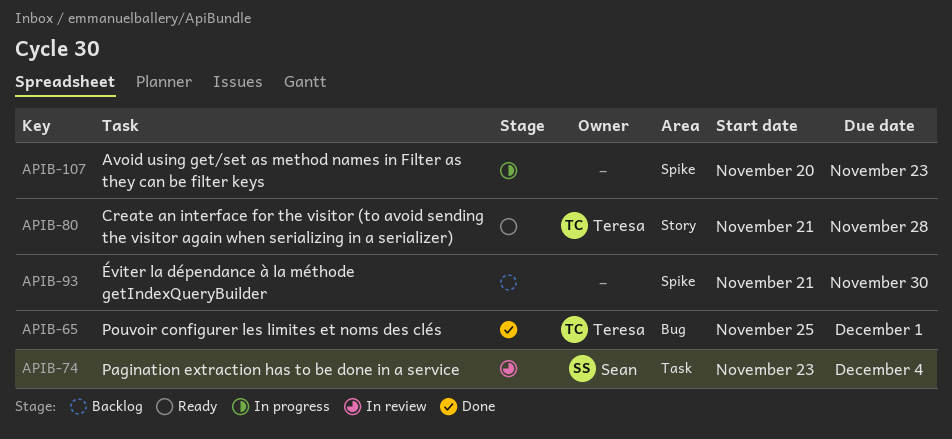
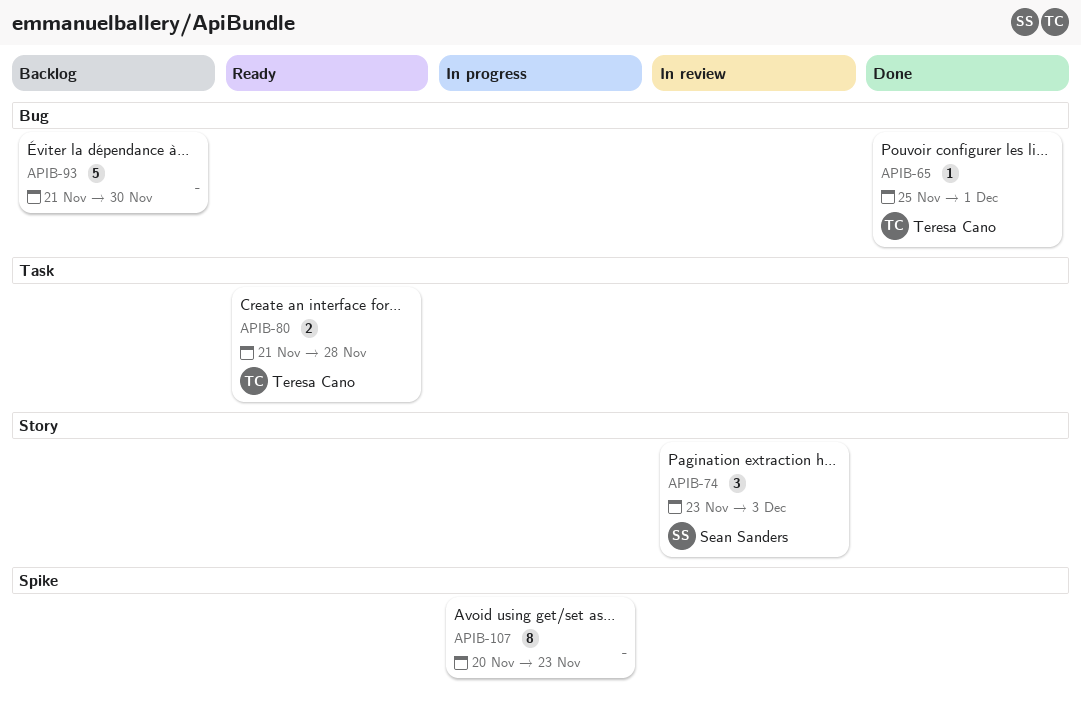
APIB-74, label: Task -> Story
APIB-74, due: Dec 4 -> Dec 3
APIB-80, label: Story -> Task
APIB-93, label: Spike -> Bug

